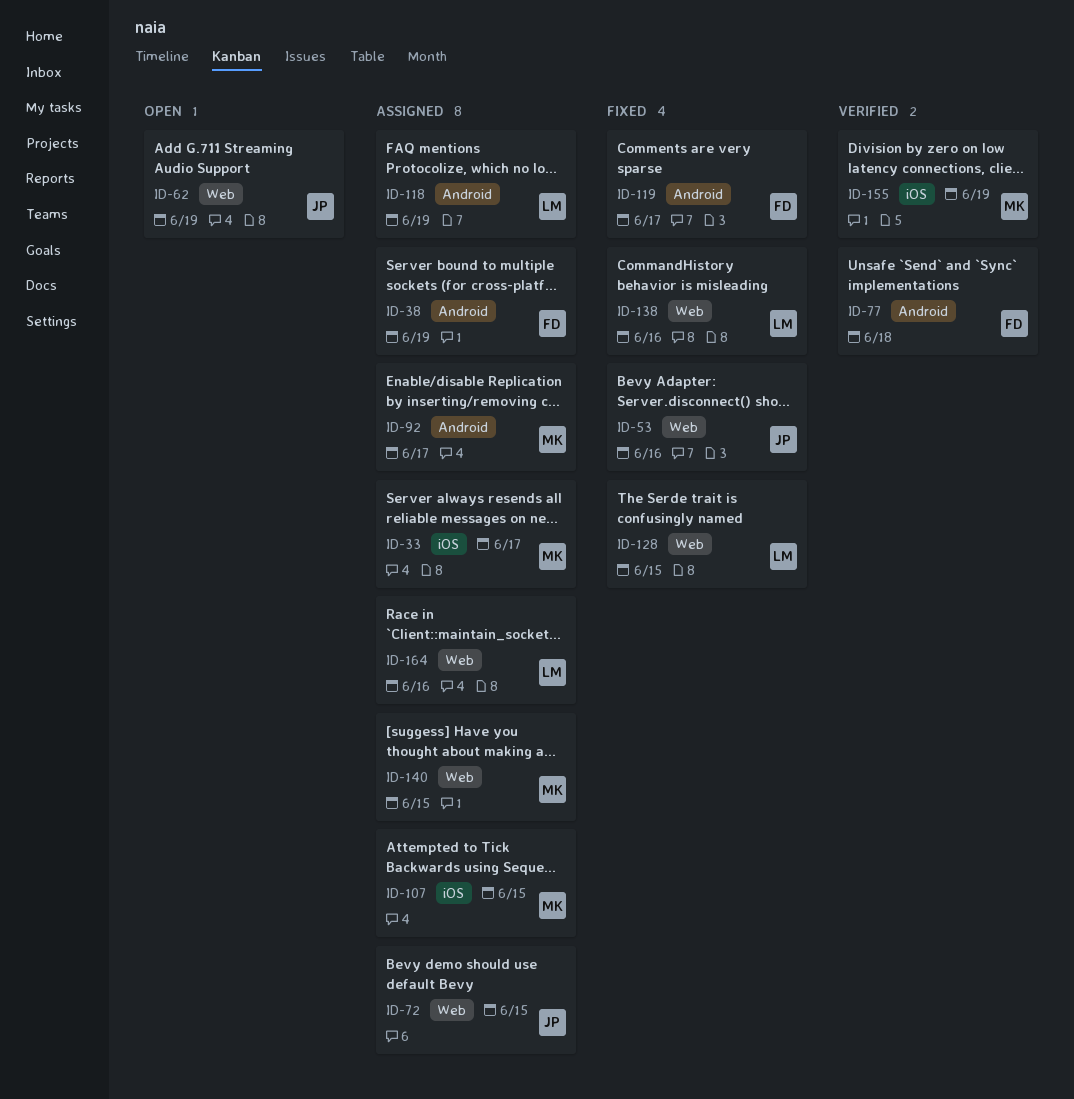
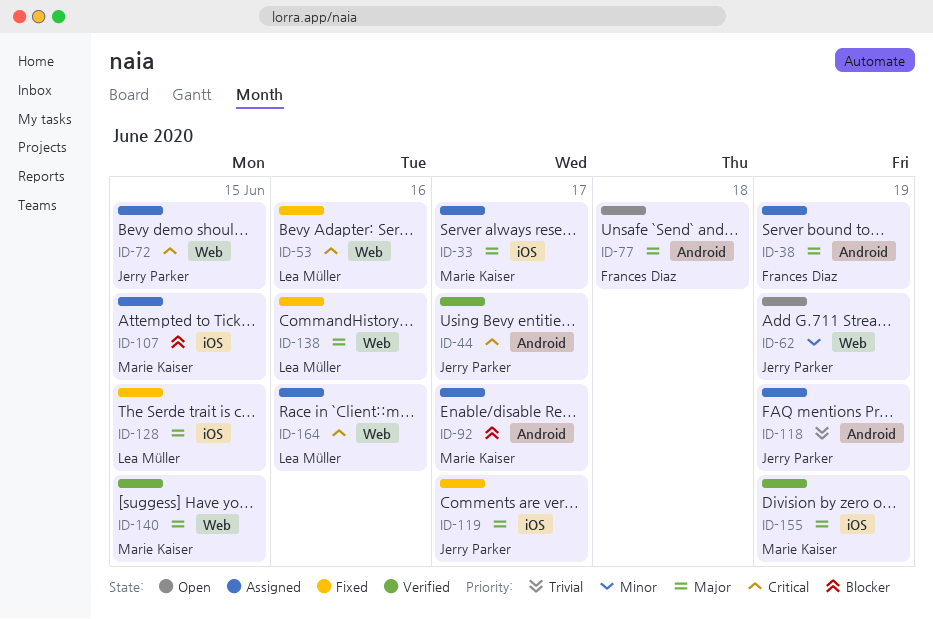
ID-44: none -> present
ID-53, owner: Jerry Parker -> Lea Müller
ID-77, status: Verified -> Open
ID-118, owner: Lea Müller -> Jerry Parker
ID-119, owner: Frances Diaz -> Jerry Parker
ID-119, label: Android -> iOS
ID-128, label: Web -> iOS
ID-140, status: Assigned -> Verified

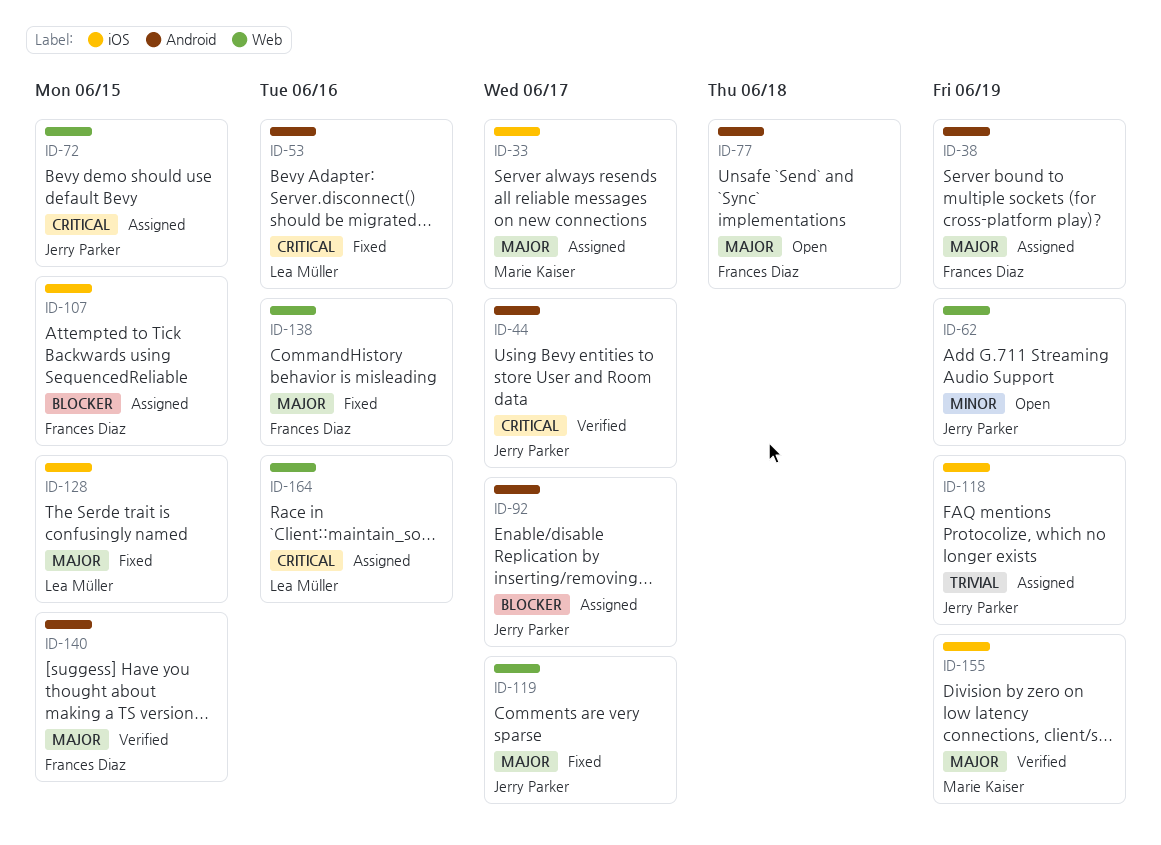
ID-53, label: Web -> Android
ID-92, owner: Marie Kaiser -> Jerry Parker
ID-107, owner: Marie Kaiser -> Frances Diaz
ID-118, label: Android -> iOS
ID-119, label: iOS -> Web
ID-138, owner: Lea Müller -> Frances Diaz
ID-140, owner: Marie Kaiser -> Frances Diaz
ID-140, label: Web -> Android

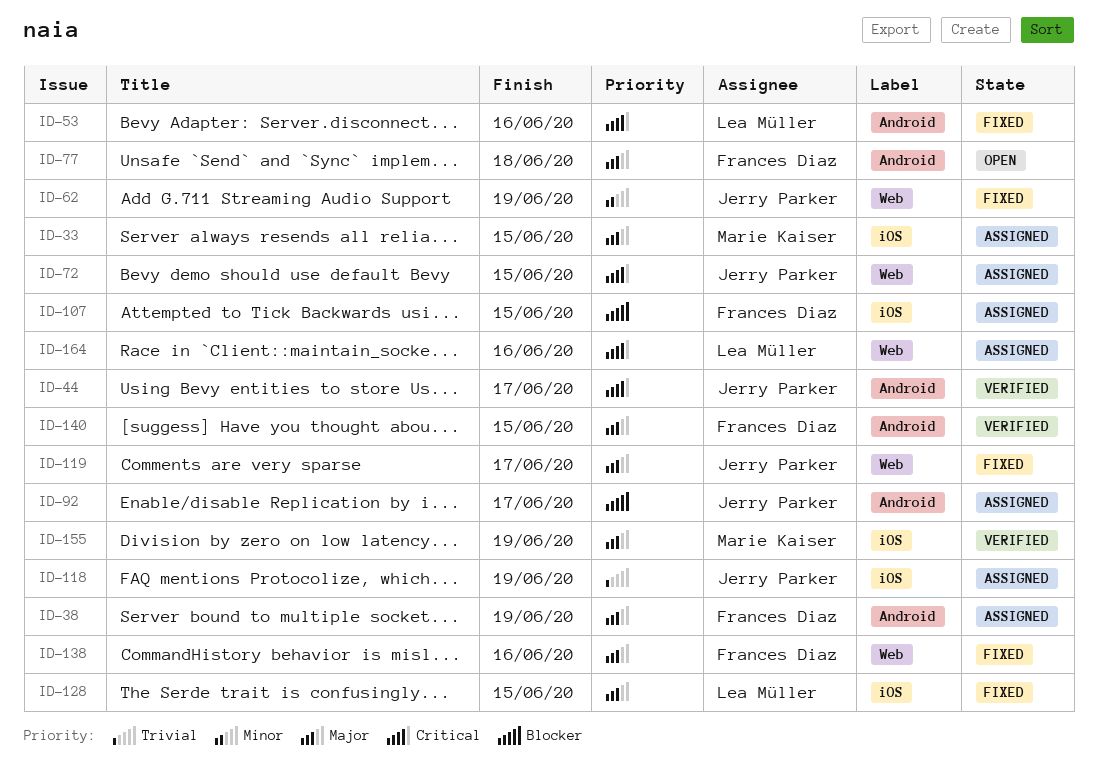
ID-33, due: Jun 17 -> Jun 15
ID-62, status: Open -> Fixed

